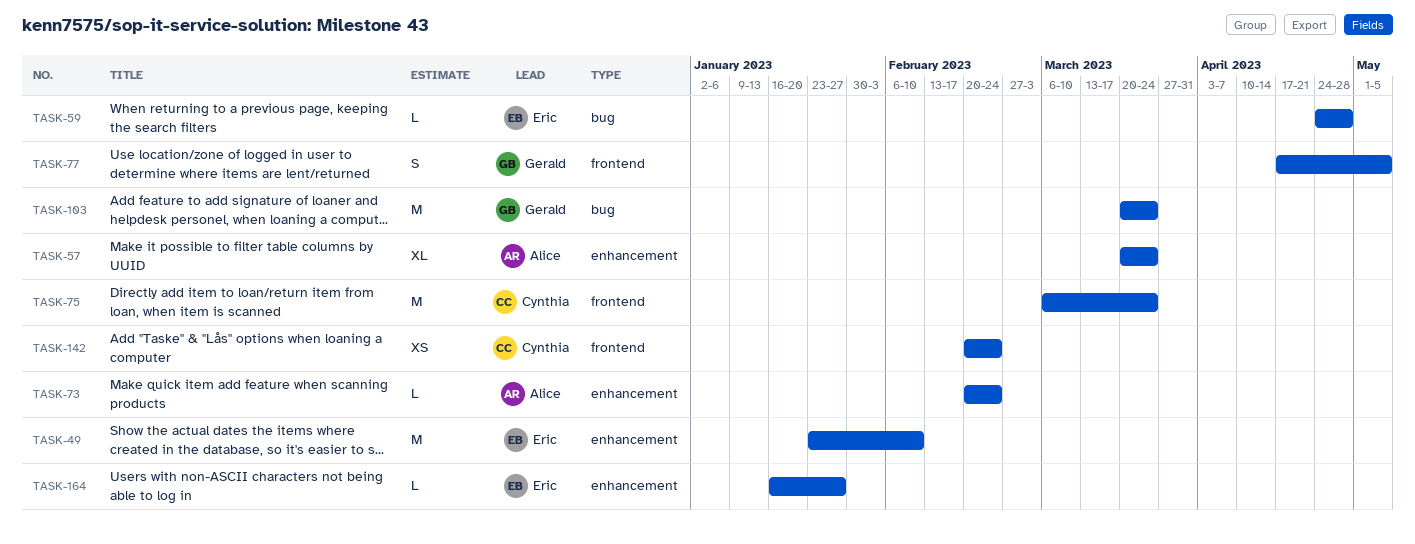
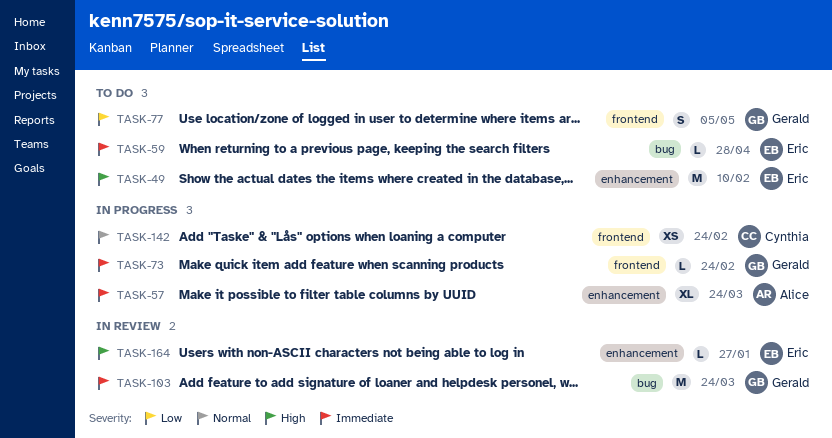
TASK-73, owner: Alice -> Gerald
TASK-73, label: enhancement -> frontend
TASK-75: present -> none

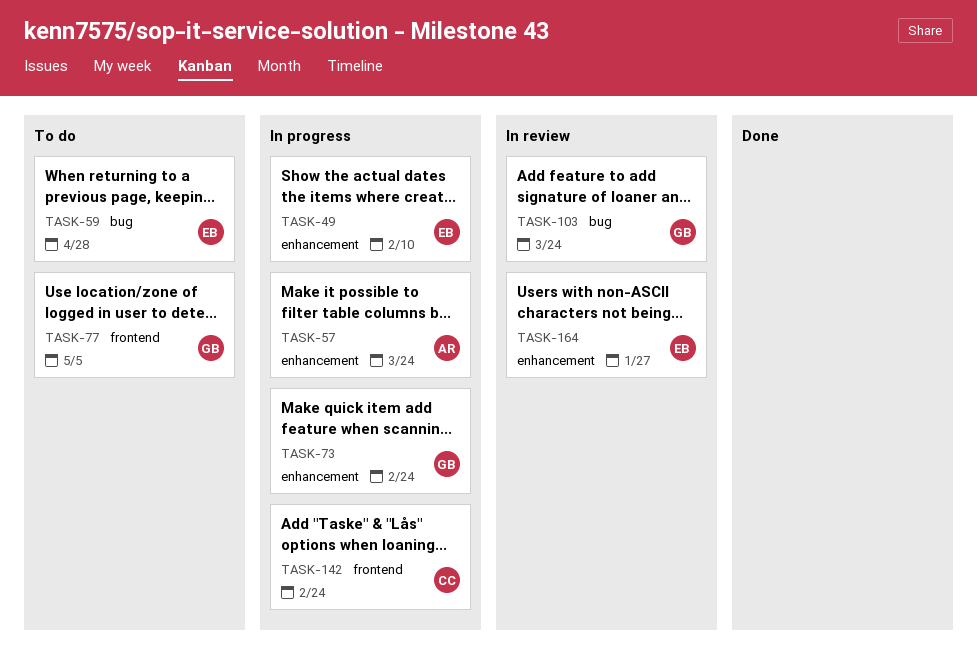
TASK-49, status: To do -> In progress
TASK-73, label: frontend -> enhancement

